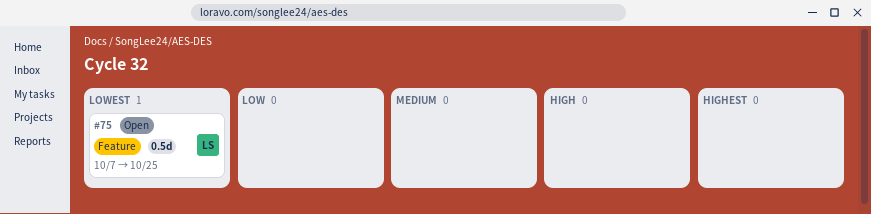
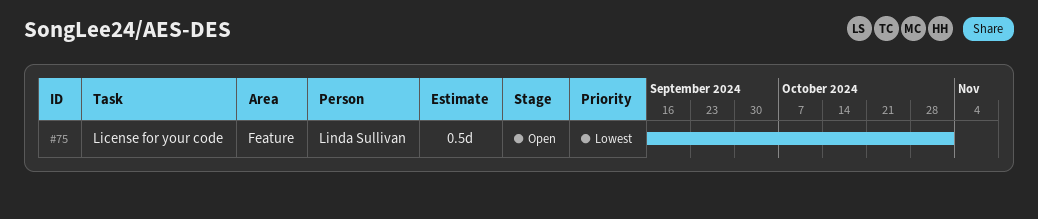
#75, start: Oct 7 -> Sep 16
#75, due: Oct 25 -> Nov 1

